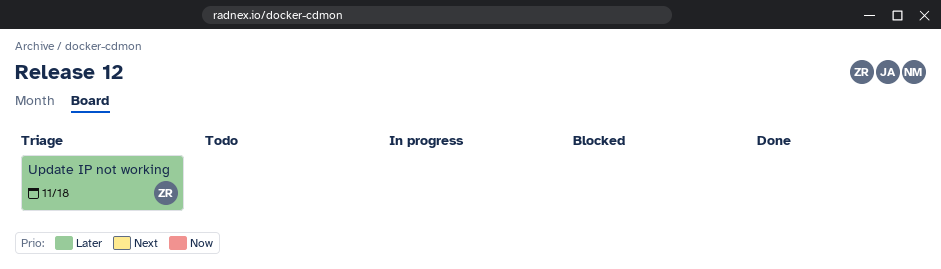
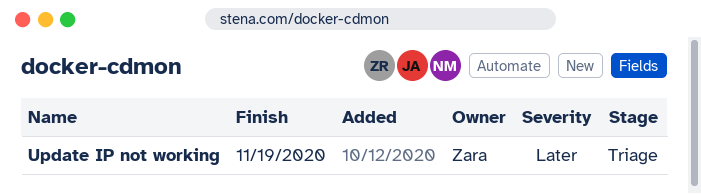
Update IP not working, due: Nov 18 -> Nov 19

